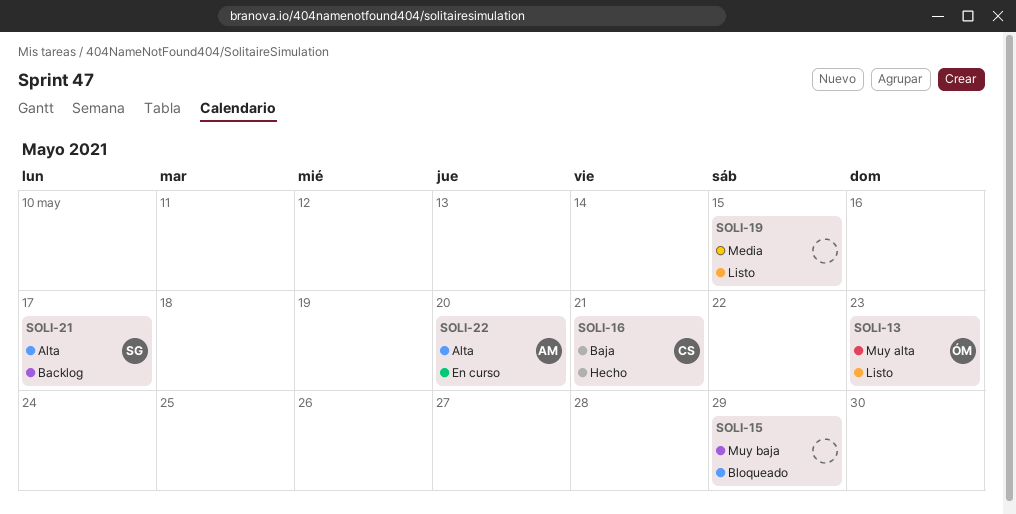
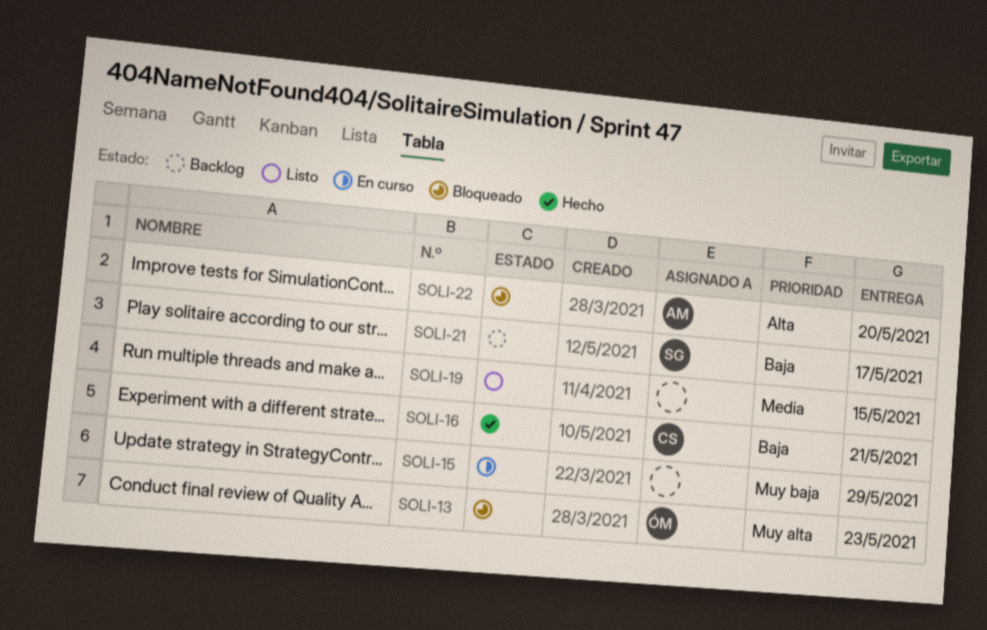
SOLI-13, status: Listo -> Bloqueado
SOLI-15, status: Bloqueado -> En curso
SOLI-21, priority: Alta -> Baja
SOLI-22, status: En curso -> Bloqueado

